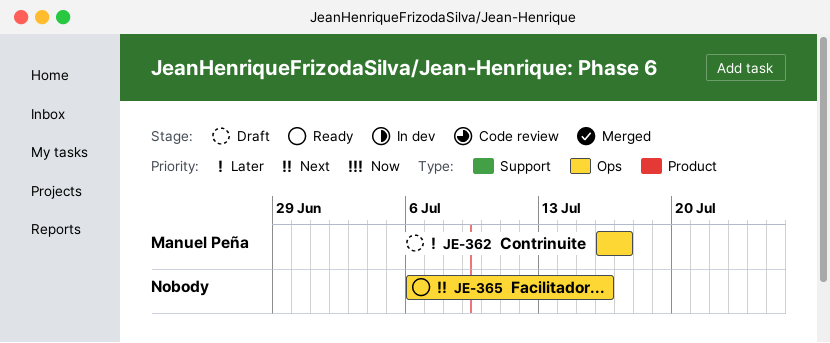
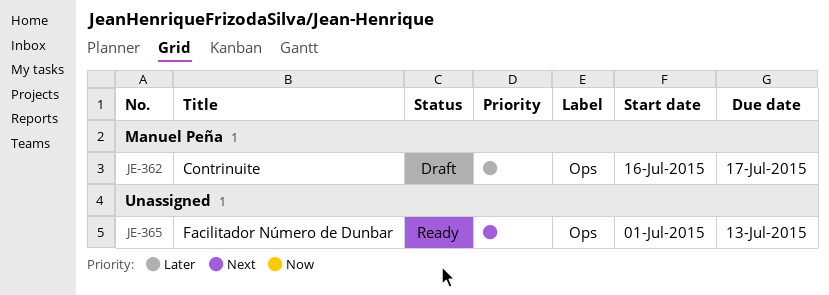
JE-365, start: Jul 6 -> Jul 1
JE-365, due: Jul 16 -> Jul 13

